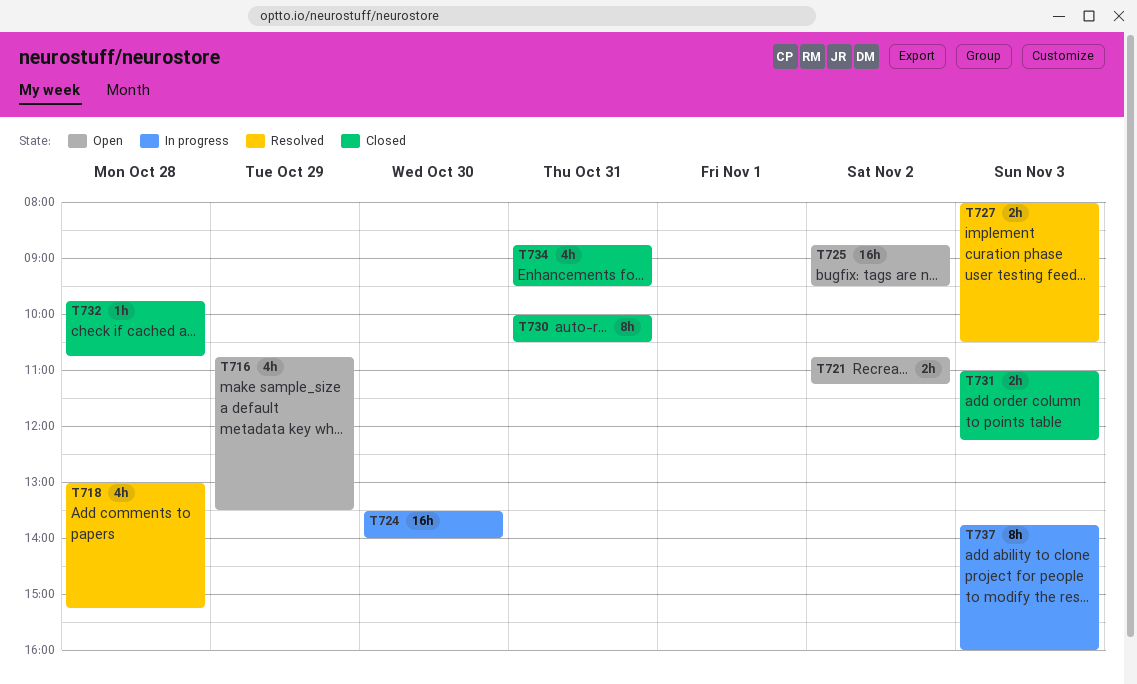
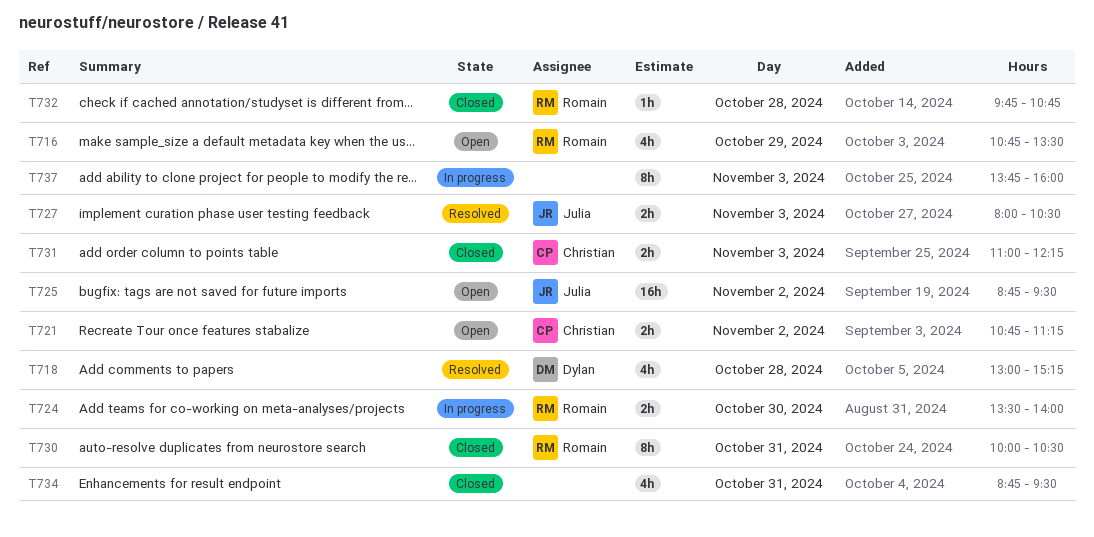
T724, estimate: 16h -> 2h

